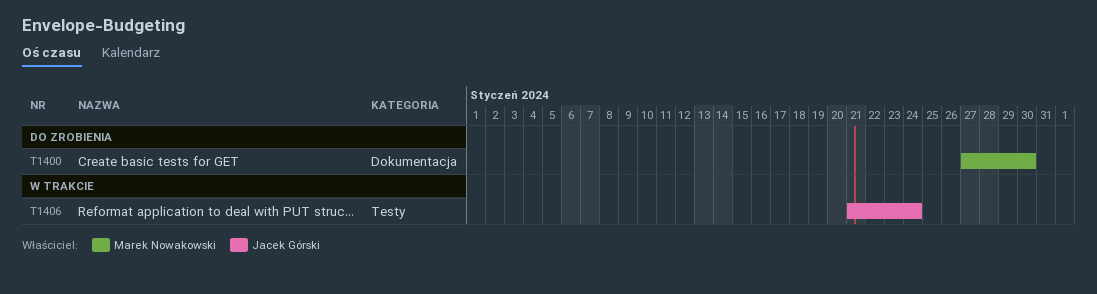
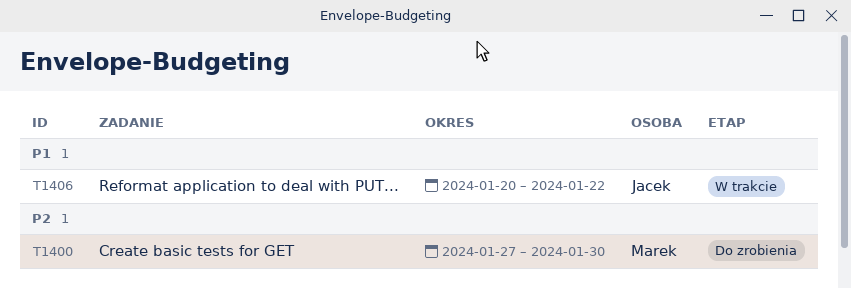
T1406, start: Jan 21 -> Jan 20
T1406, due: Jan 24 -> Jan 22

